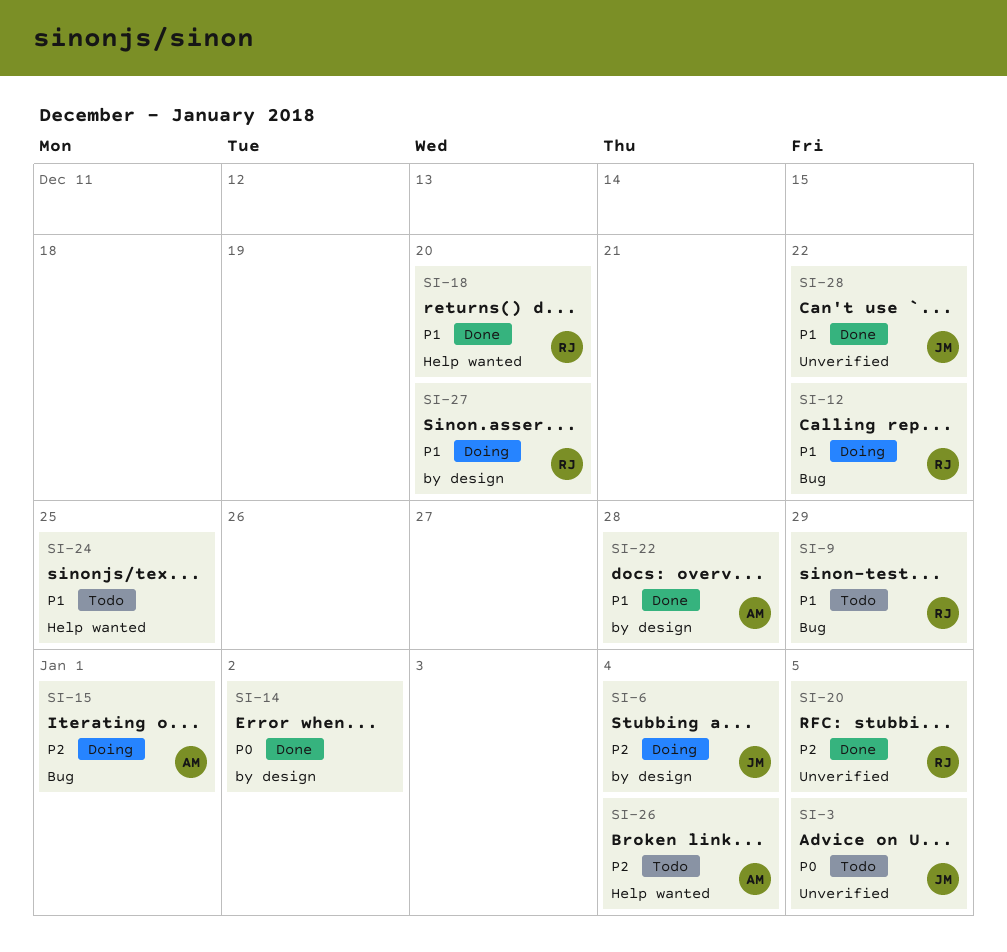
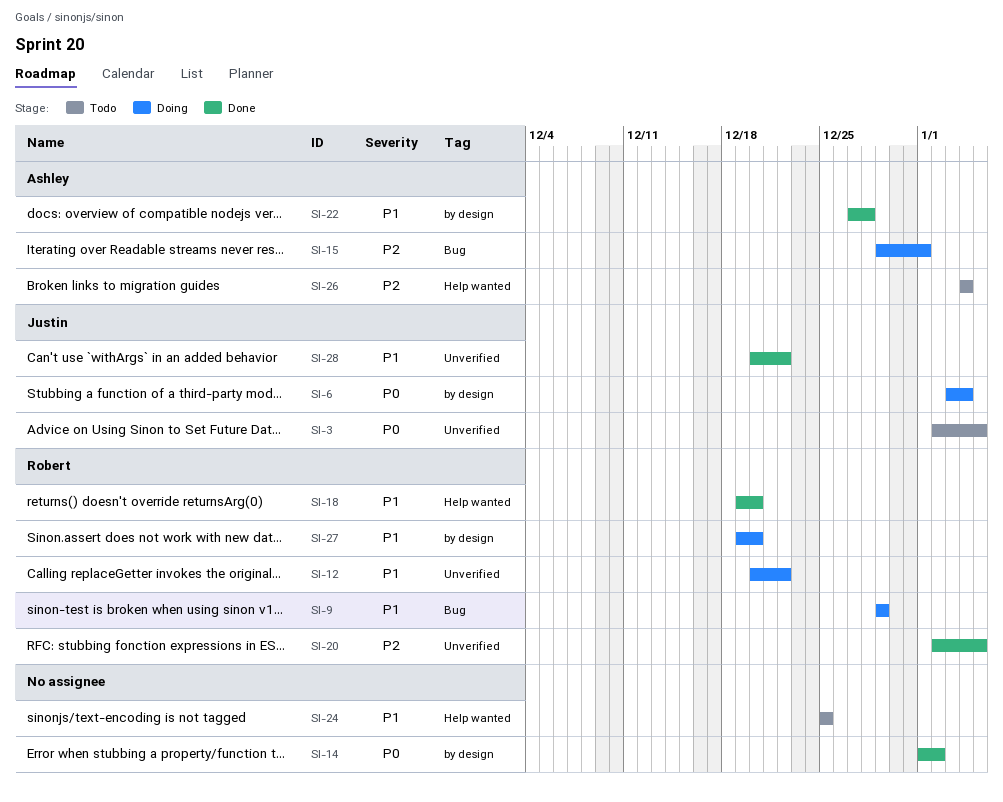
SI-6, priority: P2 -> P0
SI-9, status: Todo -> Doing
SI-12, label: Bug -> Unverified

